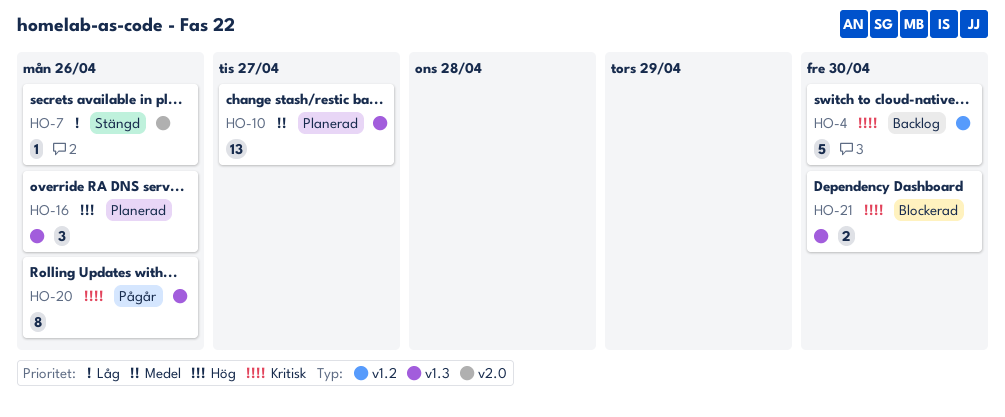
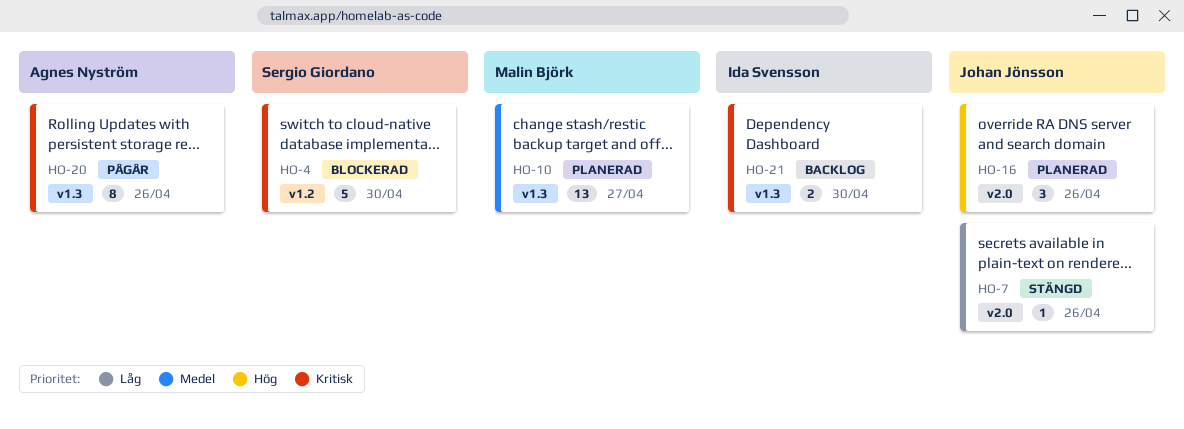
HO-4, status: Backlog -> Blockerad
HO-16, label: v1.3 -> v2.0
HO-21, status: Blockerad -> Backlog

